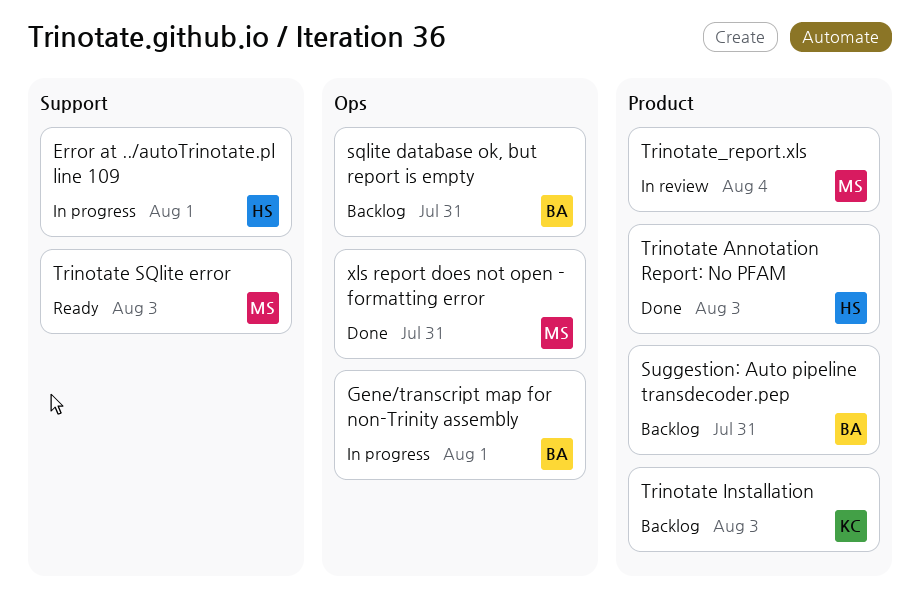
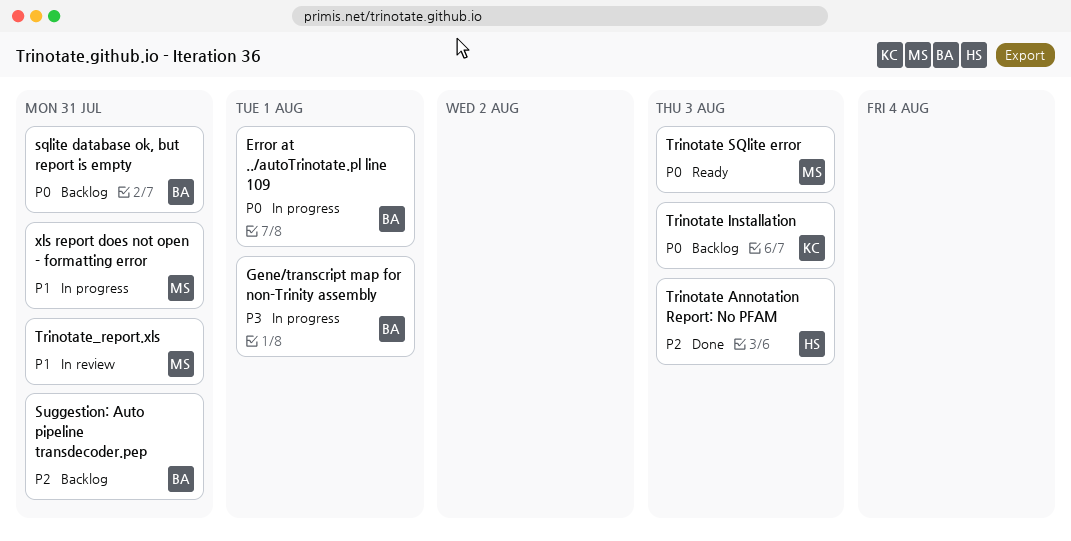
Error at ../autoTrinotate.pl line 109, owner: HS -> BA
Trinotate_report.xls, due: Aug 4 -> Jul 31
xls report does not open - formatting error, status: Done -> In progress

